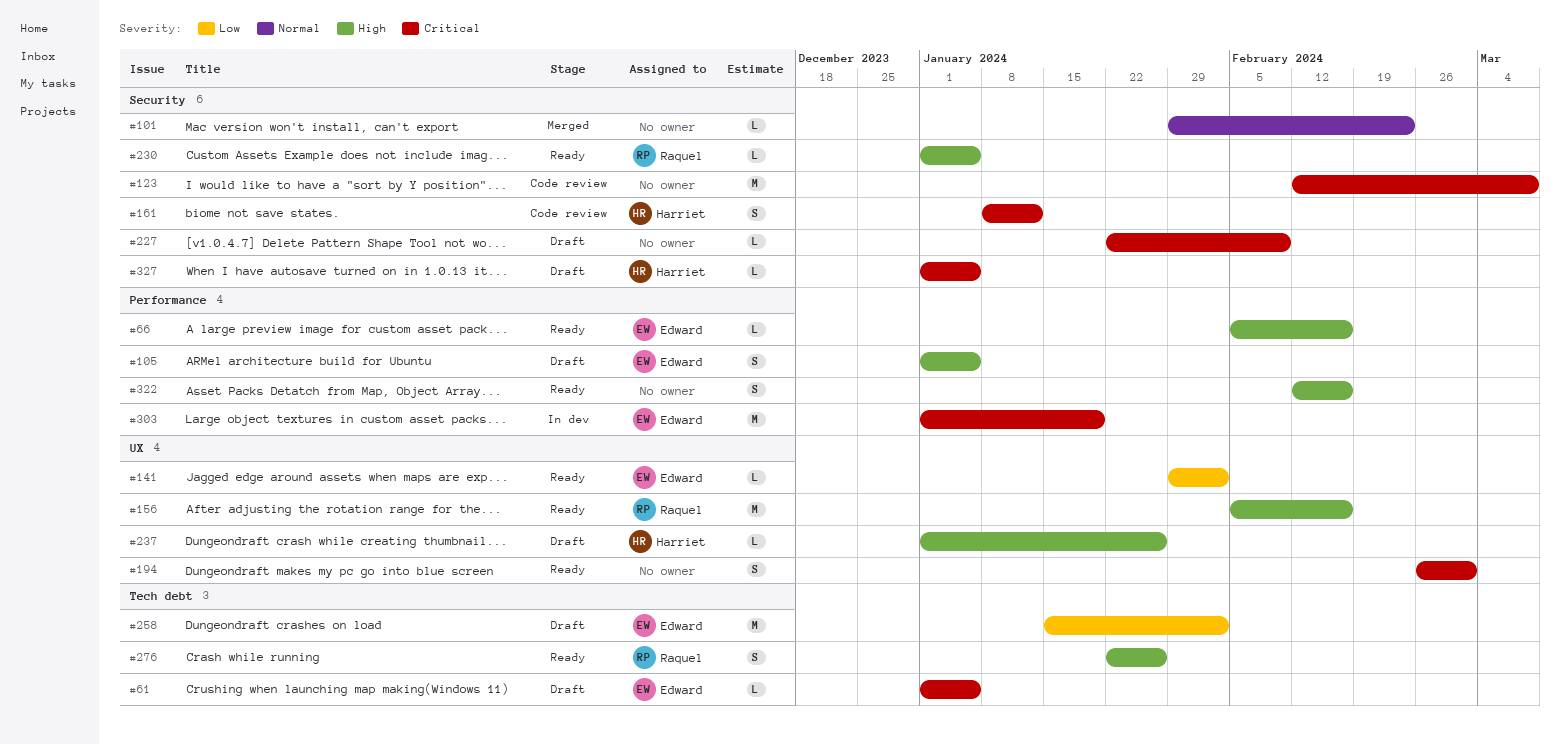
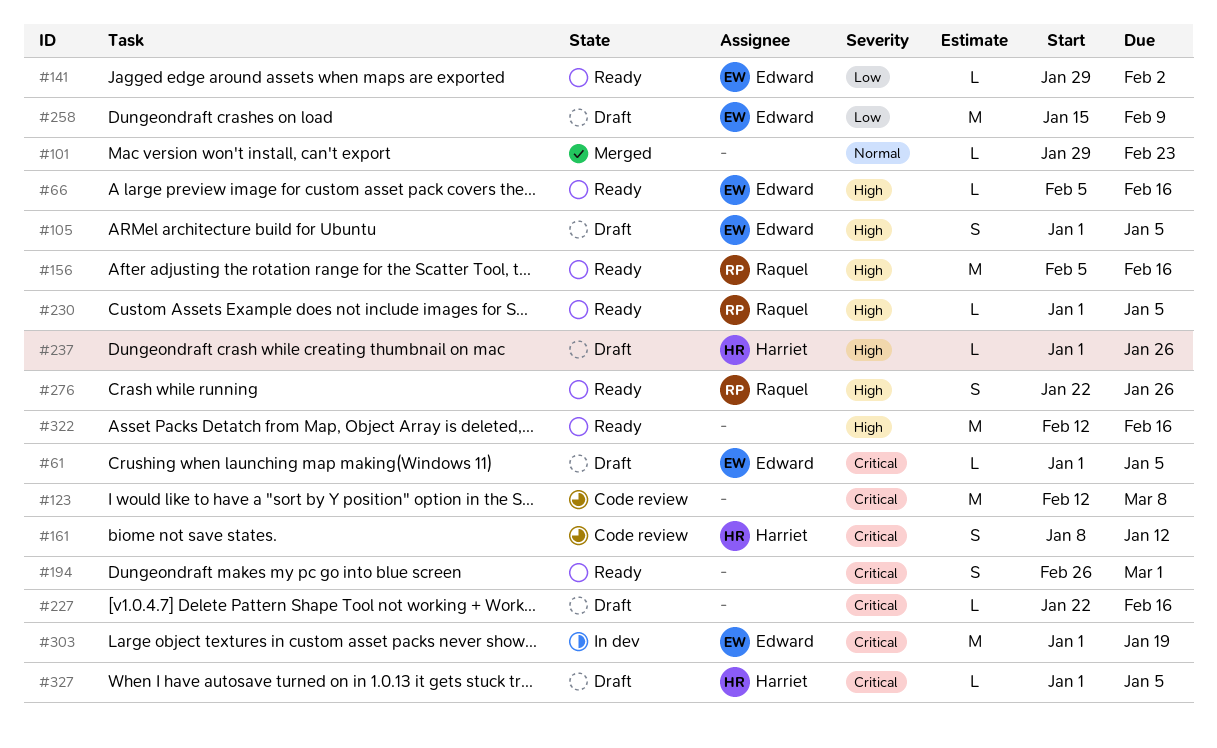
#227, due: Feb 9 -> Feb 16
#258, due: Feb 2 -> Feb 9
#322, estimate: S -> M

